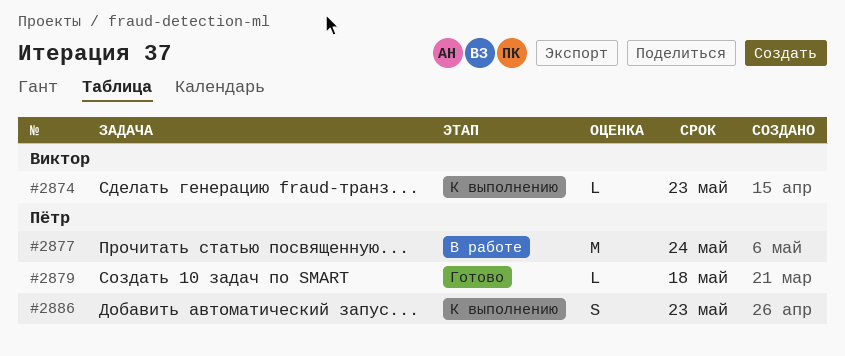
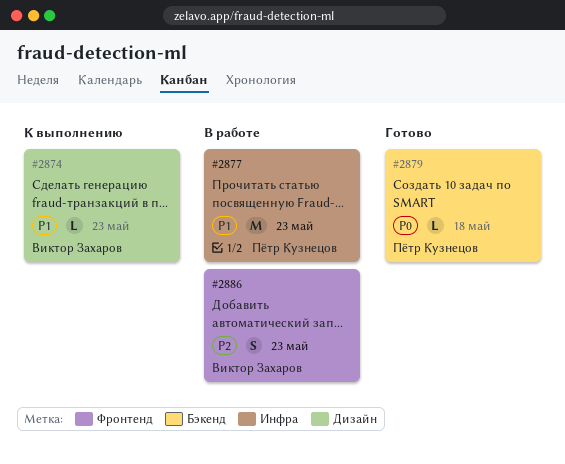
#2877, due: May 24 -> May 23
#2886, status: К выполнению -> В работе
#2886, owner: Пётр Кузнецов -> Виктор Захаров

